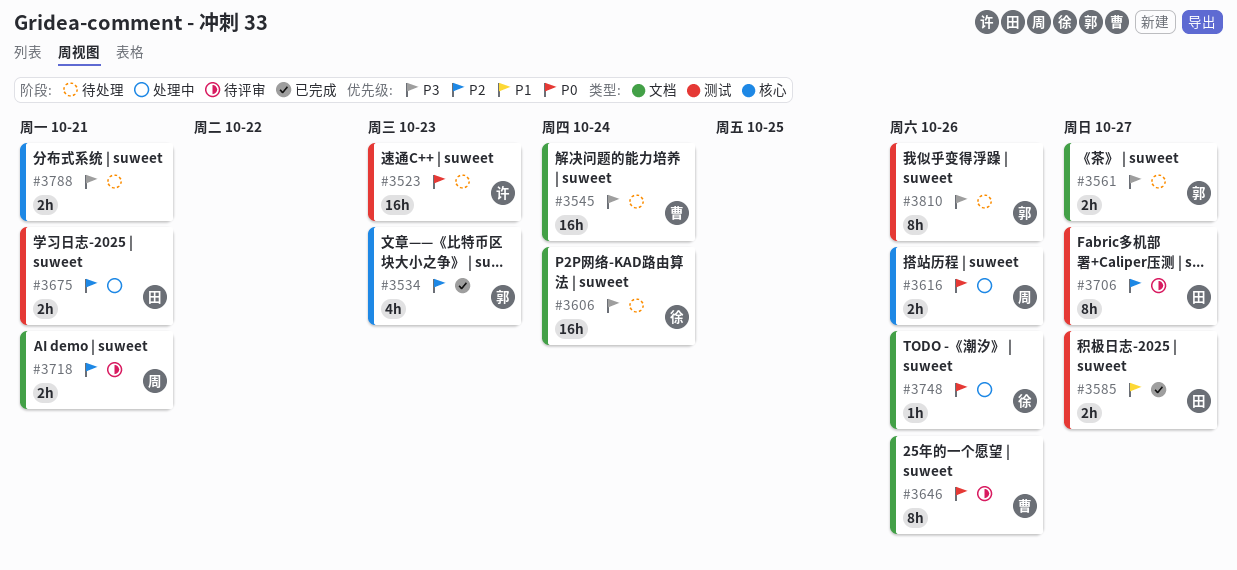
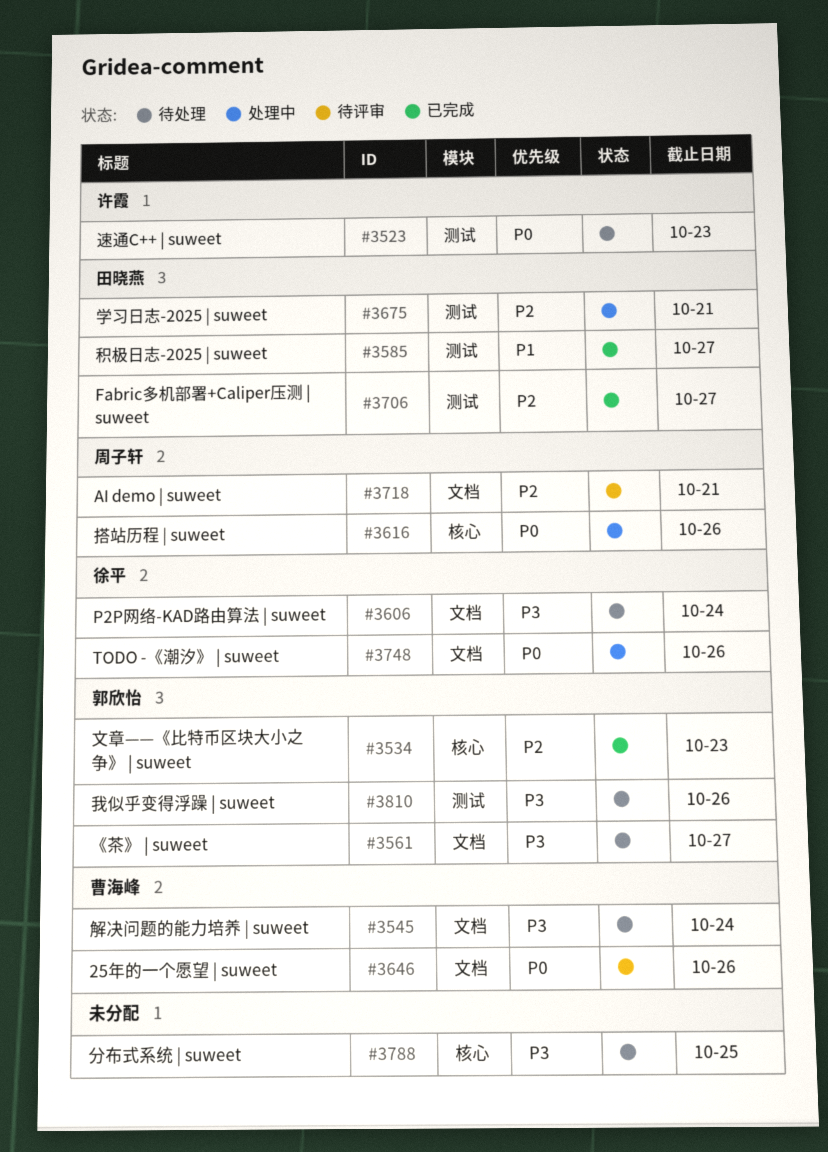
#3706, status: 待评审 -> 已完成
#3788, due: Oct 21 -> Oct 25

